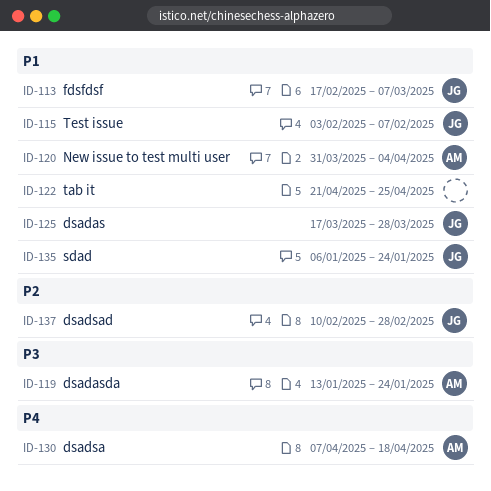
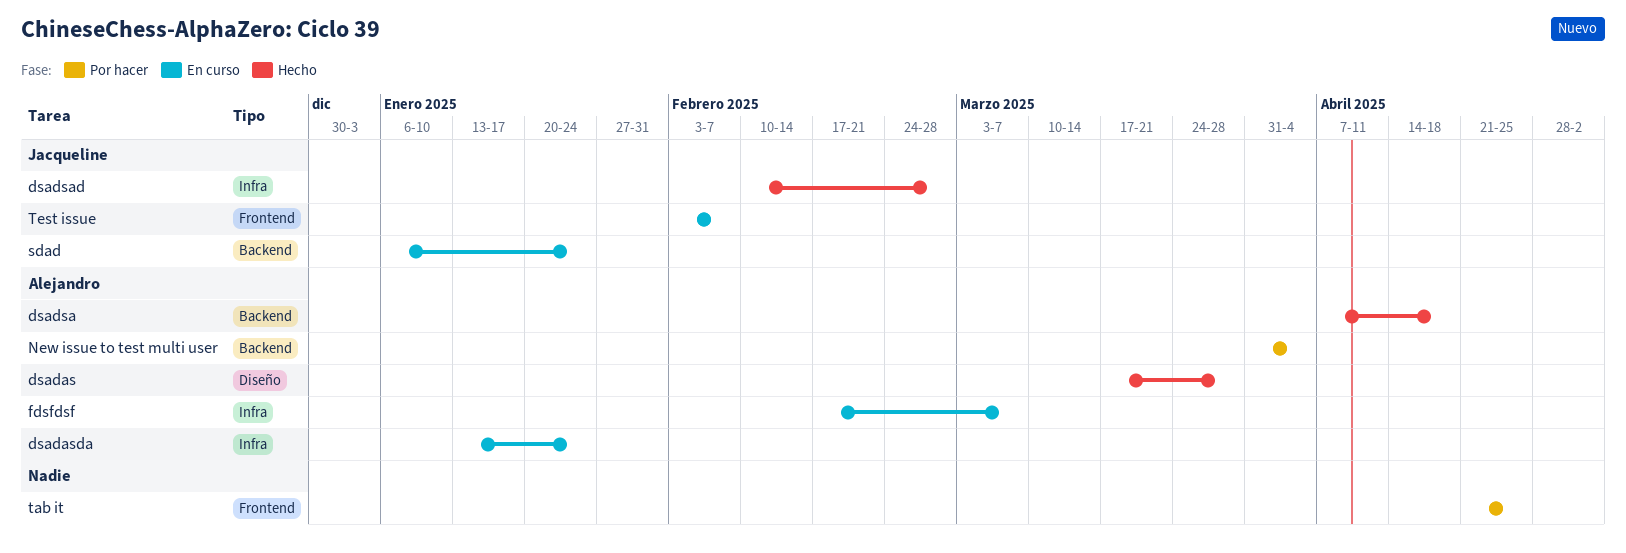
dsadas, owner: Jacqueline -> Alejandro
fdsfdsf, owner: Jacqueline -> Alejandro

